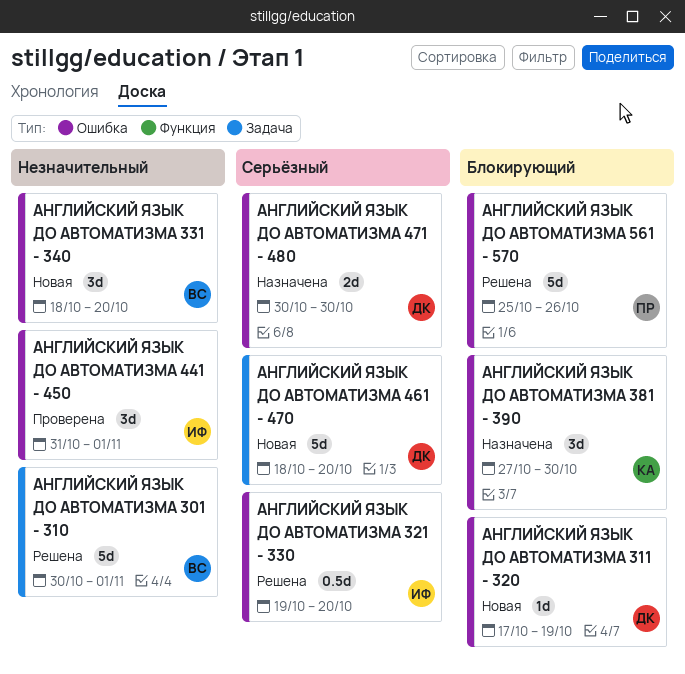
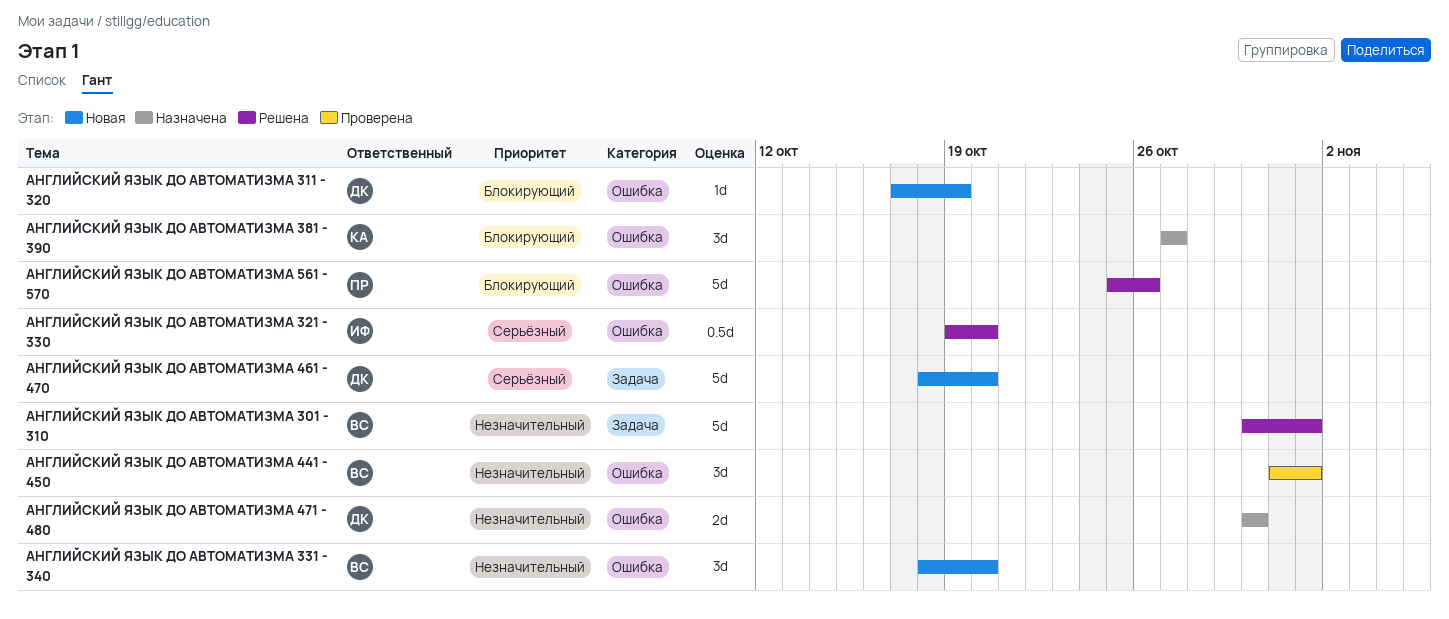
АНГЛИЙСКИЙ ЯЗЫК ДО АВТОМАТИЗМА 381 - 390, due: Oct 30 -> Oct 27
АНГЛИЙСКИЙ ЯЗЫК ДО АВТОМАТИЗМА 441 - 450, owner: ИФ -> ВС
АНГЛИЙСКИЙ ЯЗЫК ДО АВТОМАТИЗМА 471 - 480, priority: Серьёзный -> Незначительный

